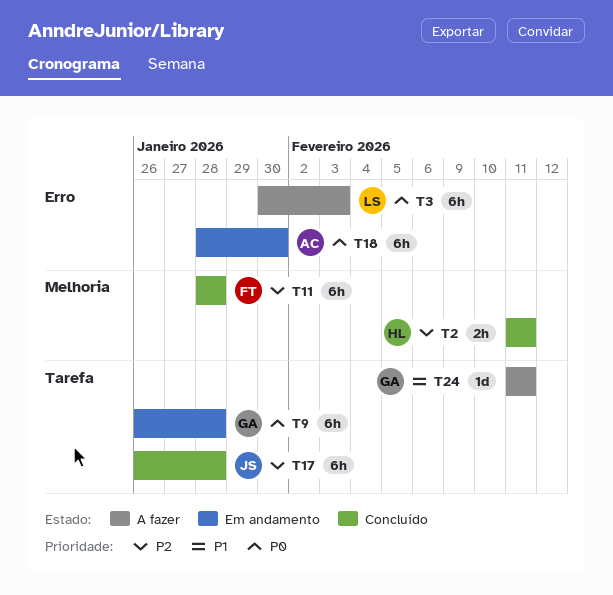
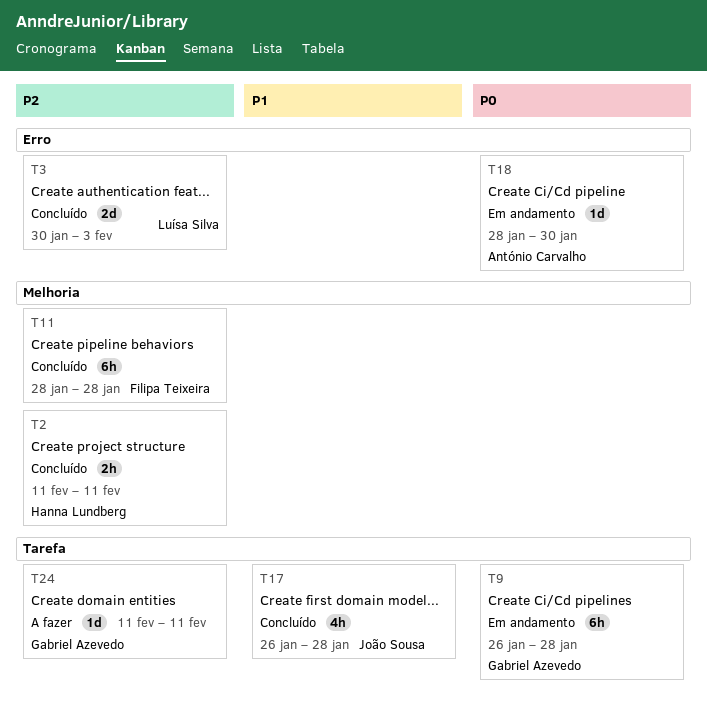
T3, status: A fazer -> Concluído
T3, priority: P0 -> P2
T3, estimate: 6h -> 2d
T17, priority: P2 -> P1
T17, estimate: 6h -> 4h
T18, estimate: 6h -> 1d
T24, priority: P1 -> P2

